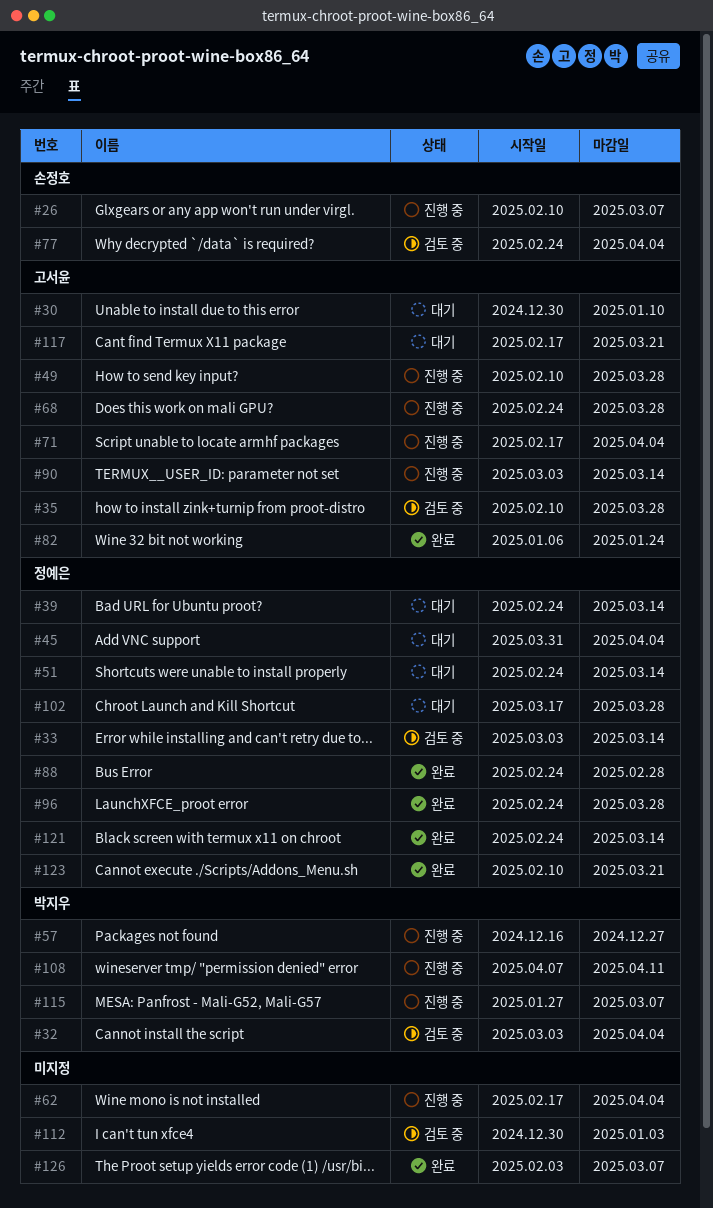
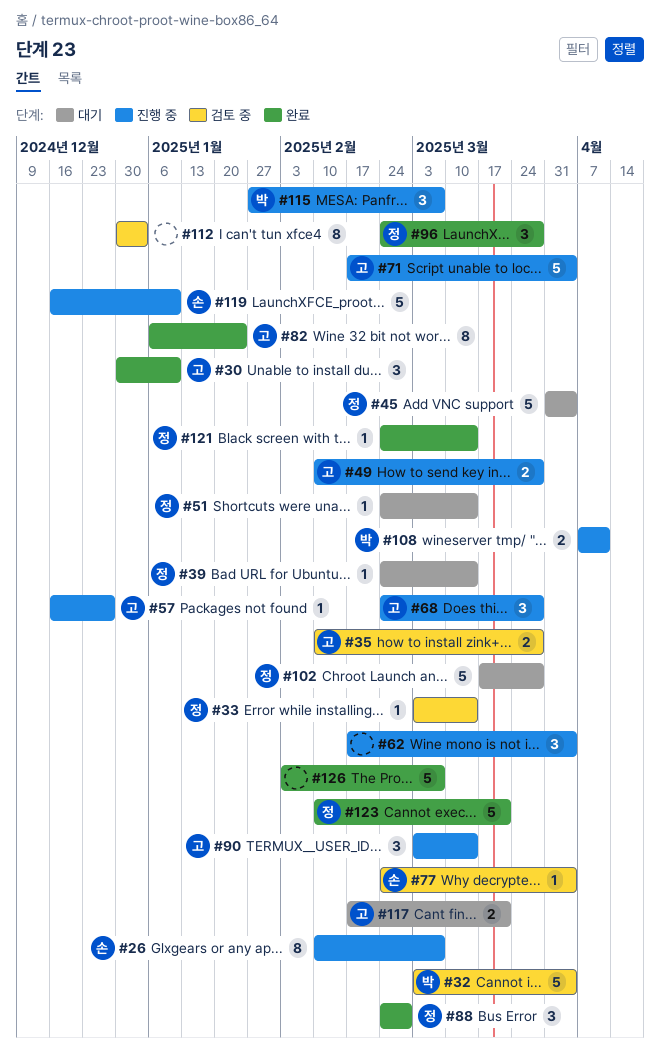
#30, status: 대기 -> 완료
#57, owner: 박지우 -> 고서윤
#119: none -> present

